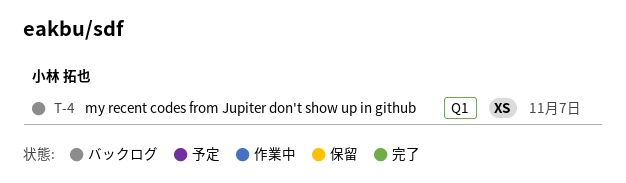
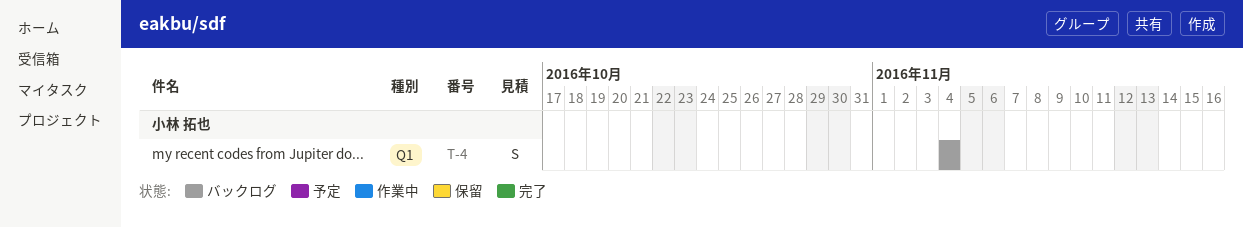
T-4, estimate: XS -> S
T-4, due: Nov 7 -> Nov 4

